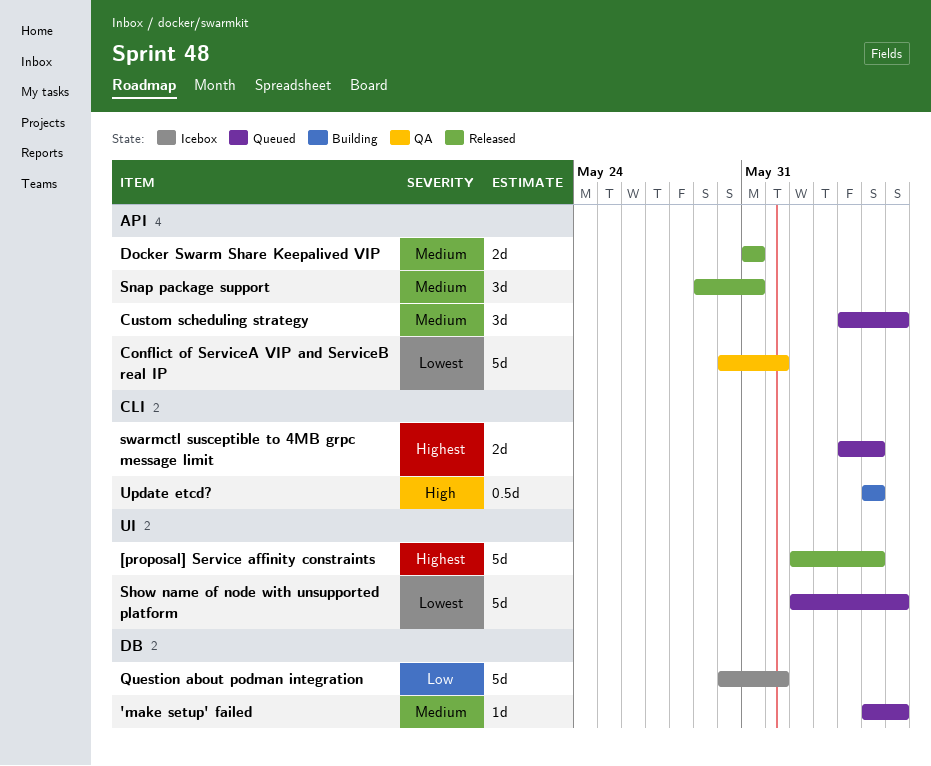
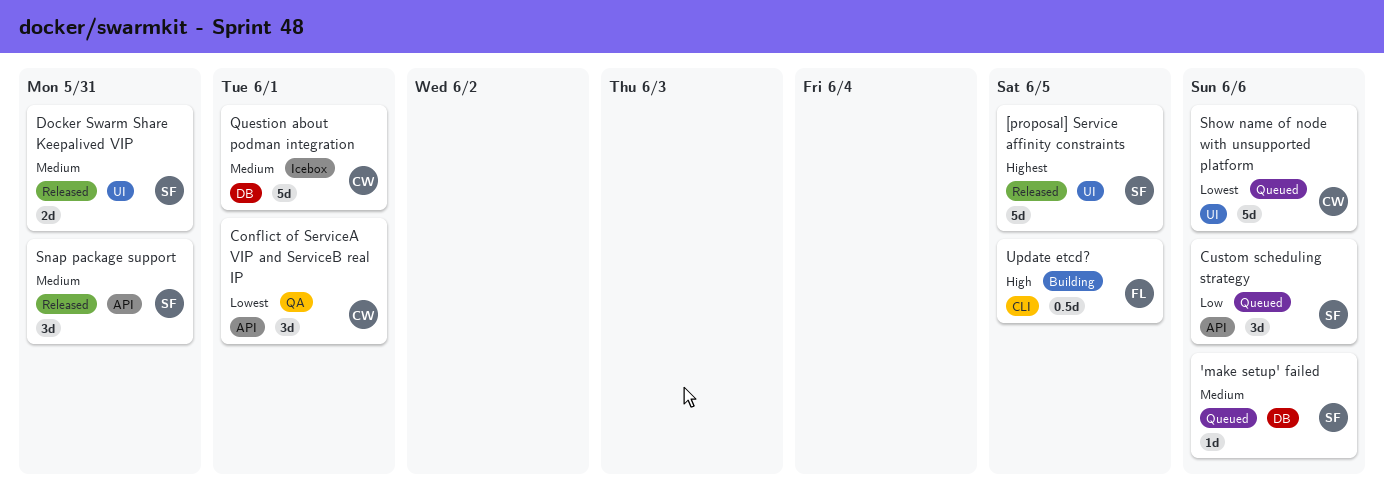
Conflict of ServiceA VIP and ServiceB real IP, estimate: 5d -> 3d
Custom scheduling strategy, priority: Medium -> Low
Docker Swarm Share Keepalived VIP, label: API -> UI
Question about podman integration, priority: Low -> Medium
swarmctl susceptible to 4MB grpc message limit: present -> none

